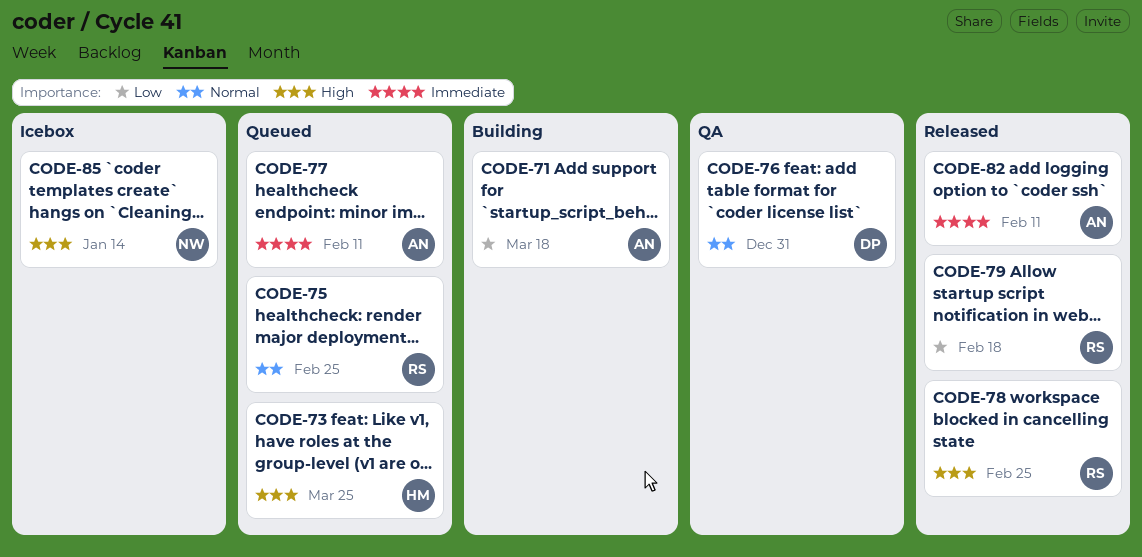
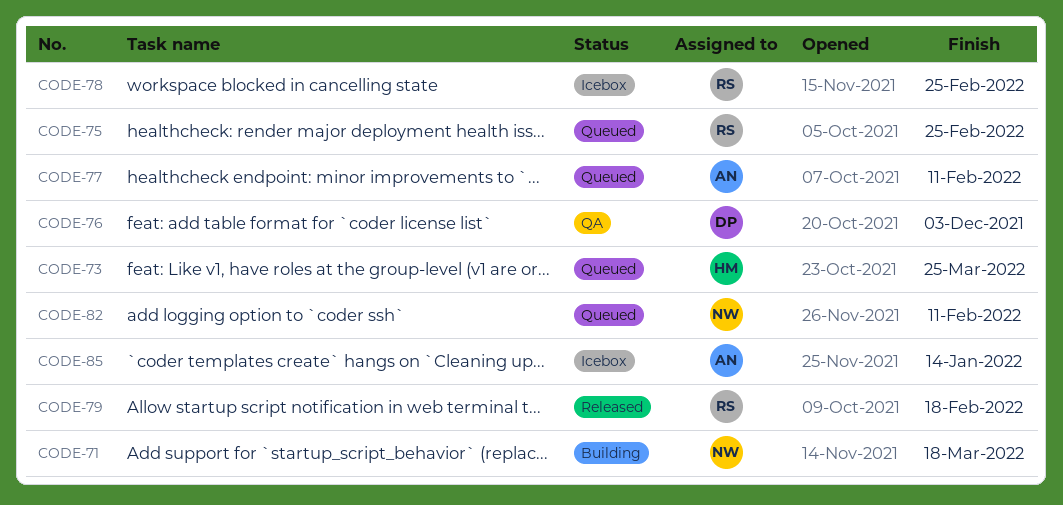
CODE-71, owner: AN -> NW
CODE-76, due: Dec 31 -> Dec 3
CODE-78, status: Released -> Icebox
CODE-82, status: Released -> Queued
CODE-82, owner: AN -> NW
CODE-85, owner: NW -> AN

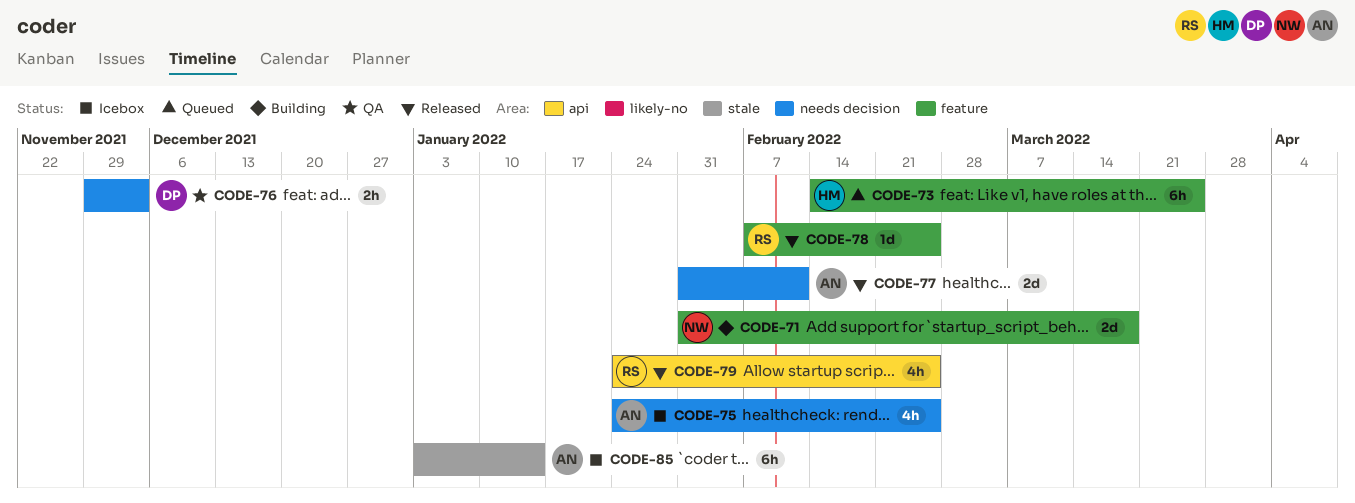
CODE-75, status: Queued -> Icebox
CODE-75, owner: RS -> AN
CODE-77, status: Queued -> Released
CODE-78, status: Icebox -> Released
CODE-79, due: Feb 18 -> Feb 25
CODE-82: present -> none

